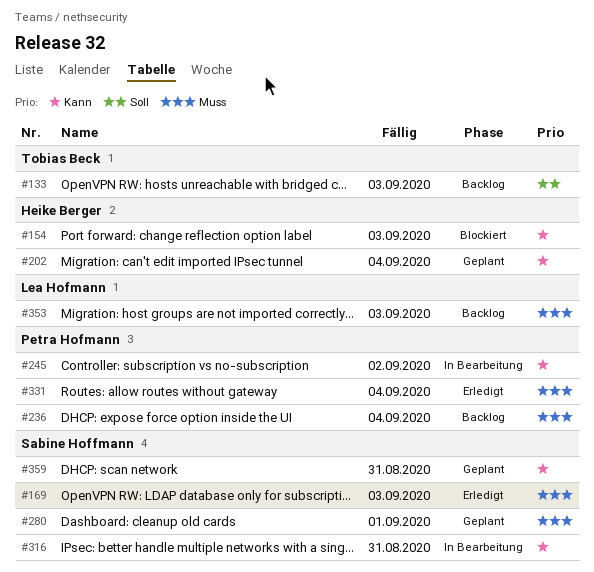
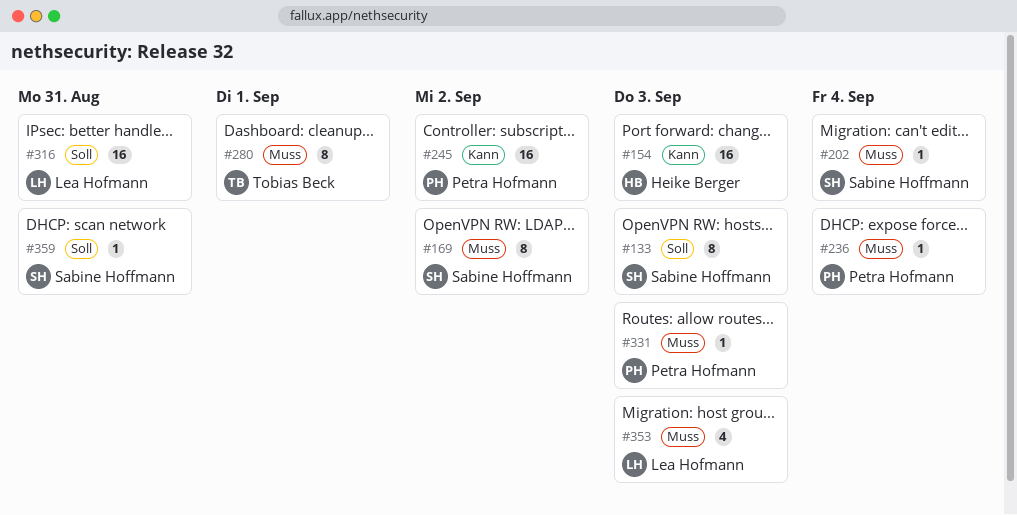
#133, owner: Tobias Beck -> Sabine Hoffmann
#169, due: Sep 3 -> Sep 2
#202, owner: Heike Berger -> Sabine Hoffmann
#202, priority: Kann -> Muss
#280, owner: Sabine Hoffmann -> Tobias Beck
#316, owner: Sabine Hoffmann -> Lea Hofmann
#316, priority: Kann -> Soll
#331, due: Sep 4 -> Sep 3
#359, priority: Kann -> Soll

